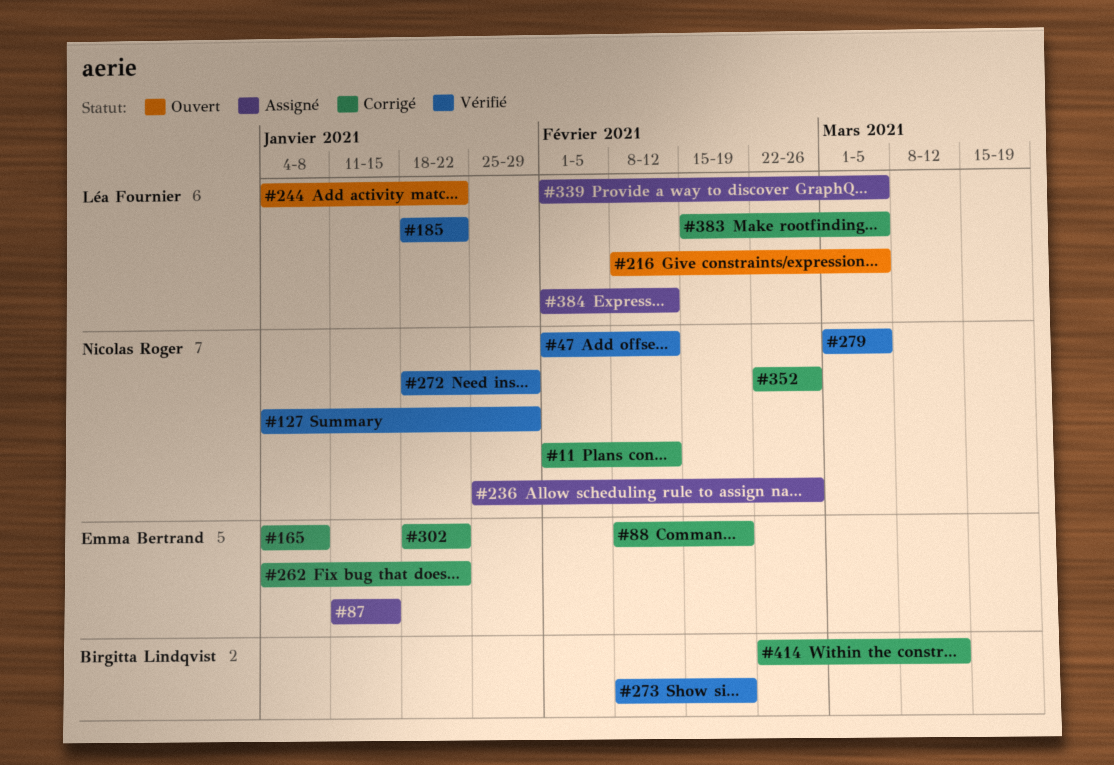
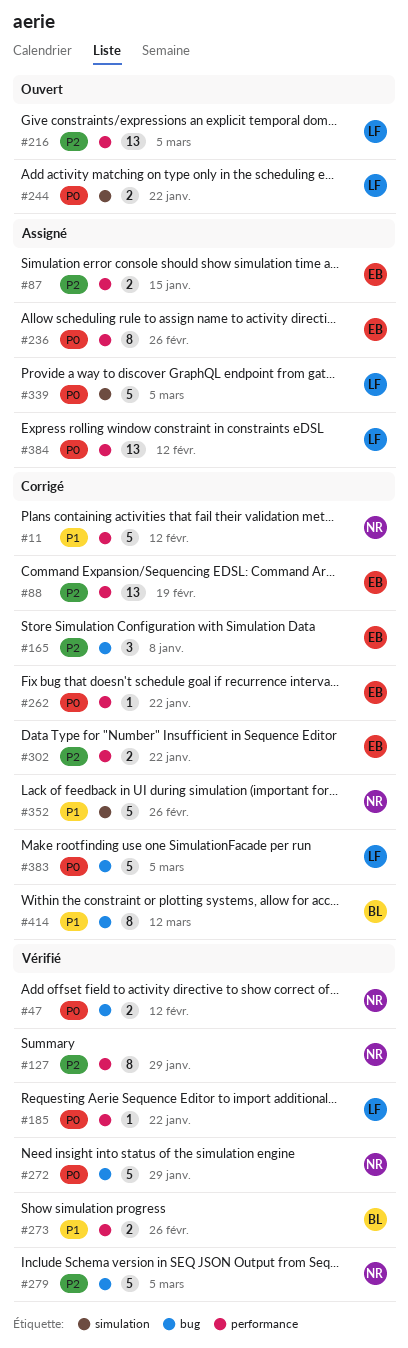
#236, owner: Nicolas Roger -> Emma Bertrand
#273, due: Feb 19 -> Feb 26

